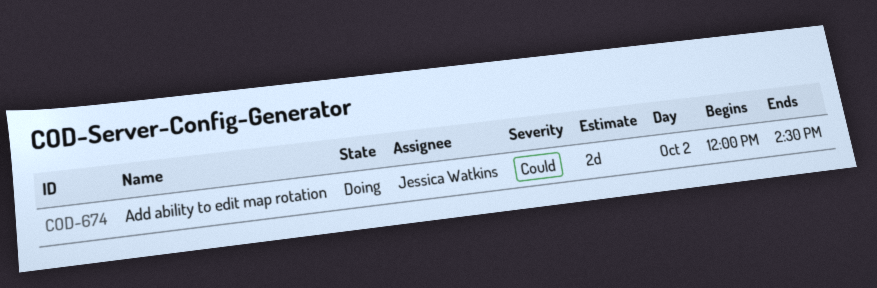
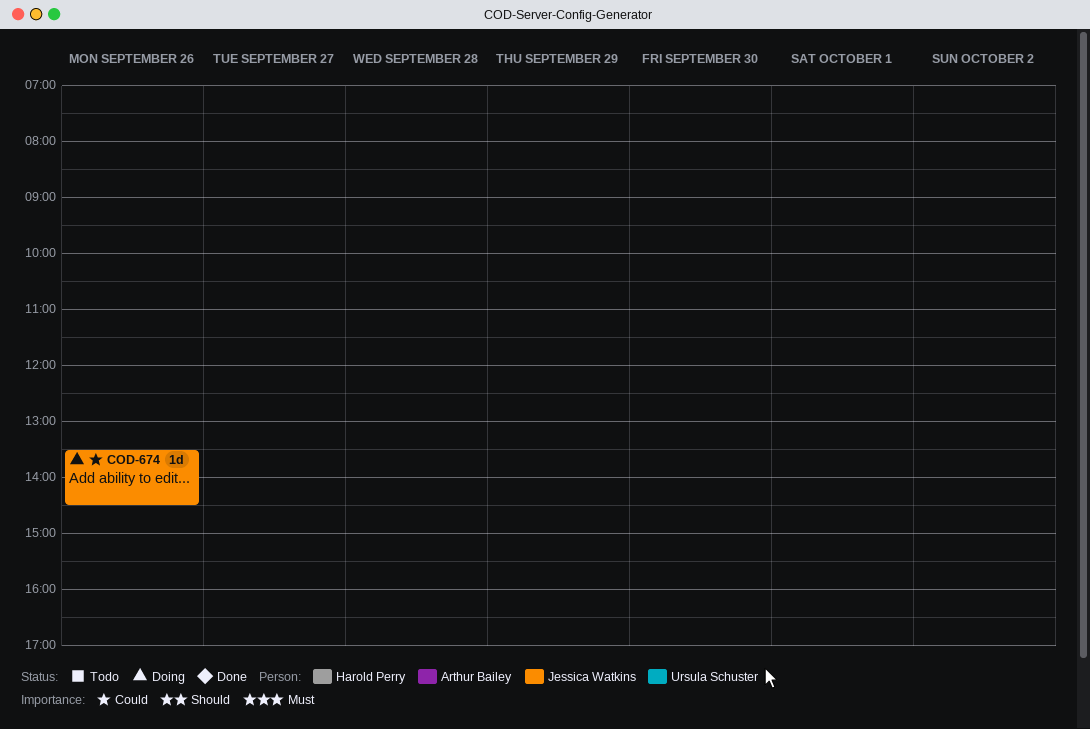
COD-674, estimate: 2d -> 1d
COD-674, day: Oct 2 -> Sep 26
COD-674, begins: 12:00 -> 13:30

